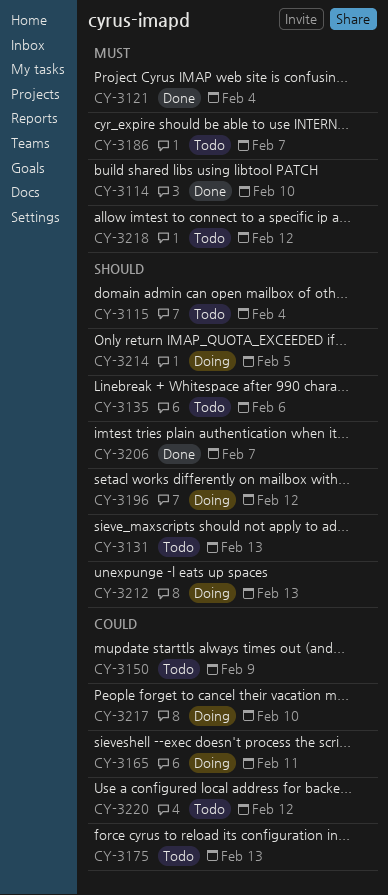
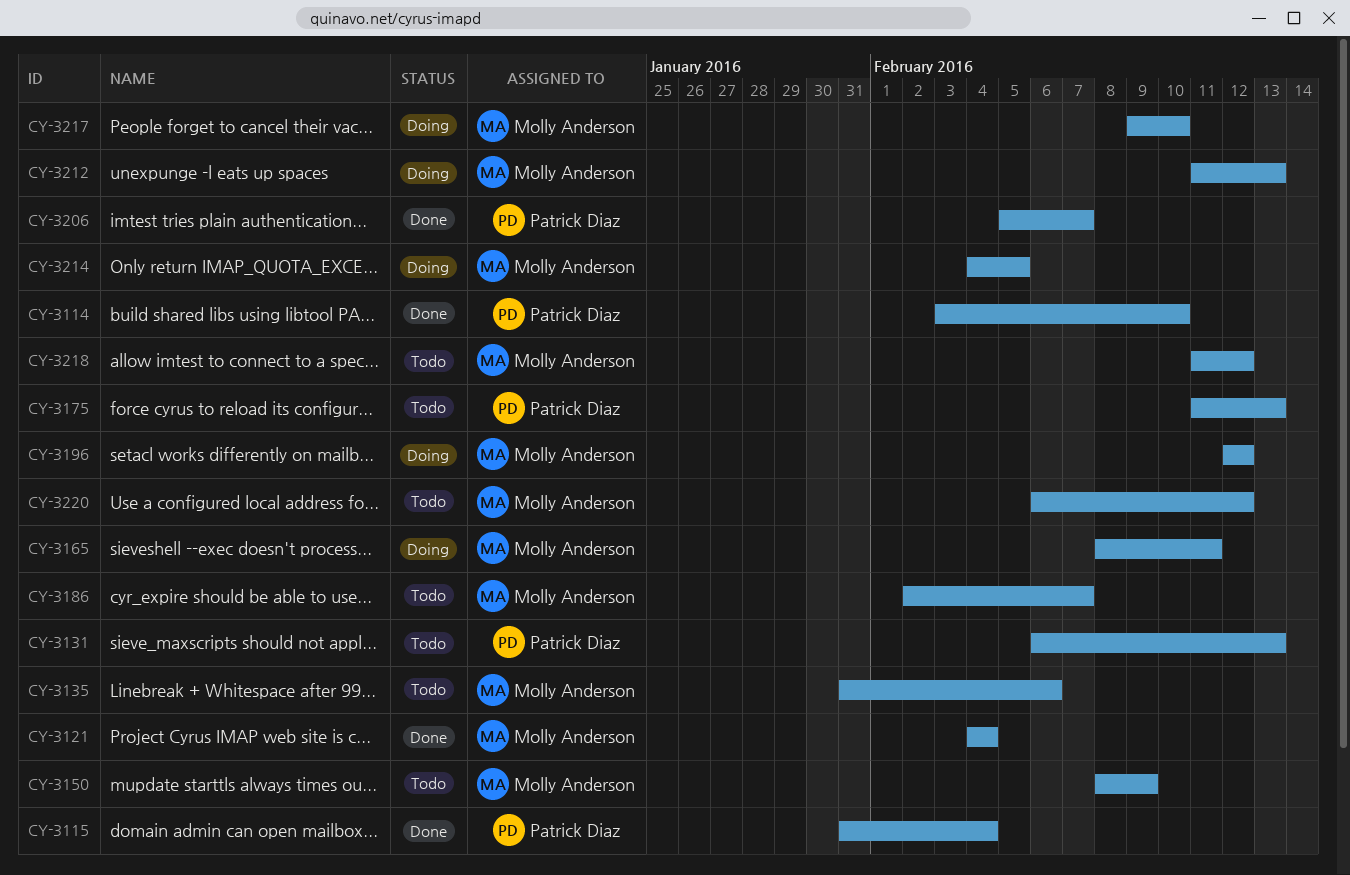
CY-3115, status: Todo -> Done

